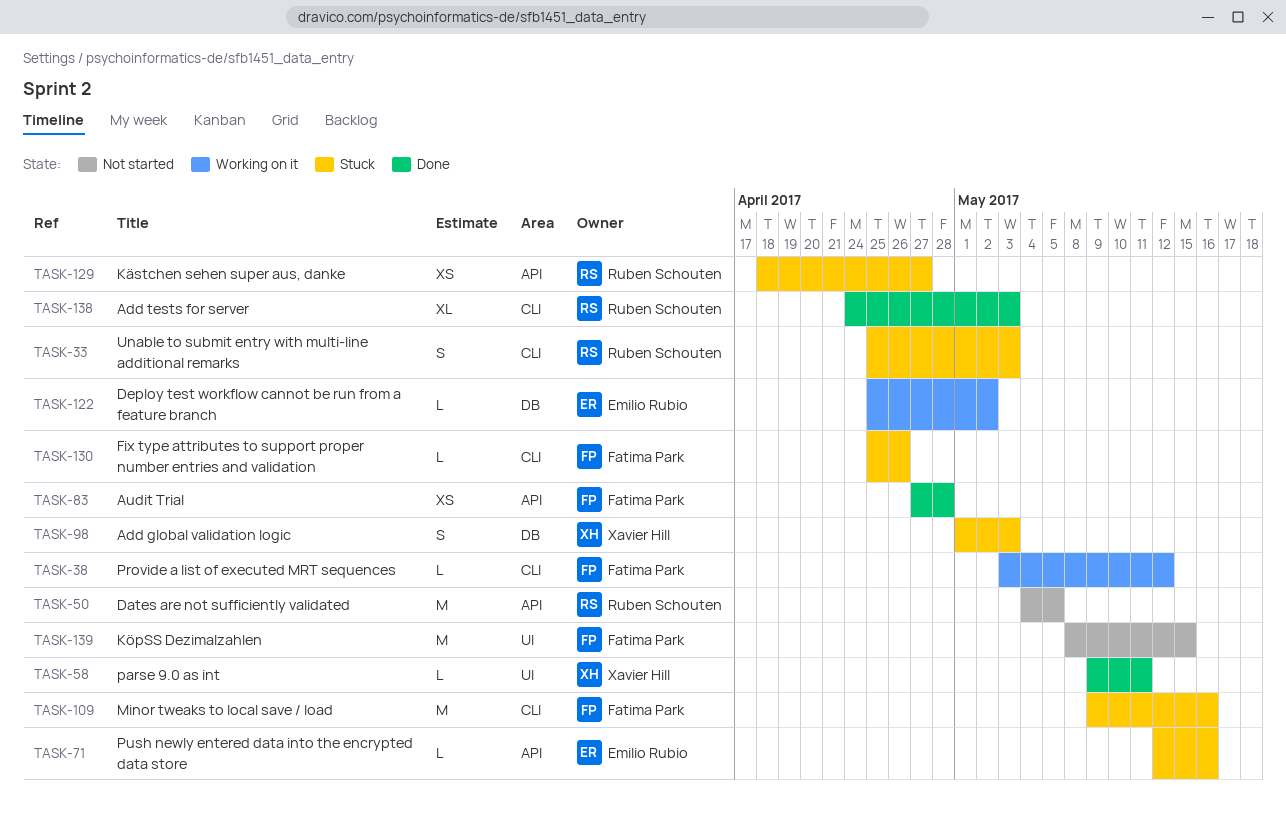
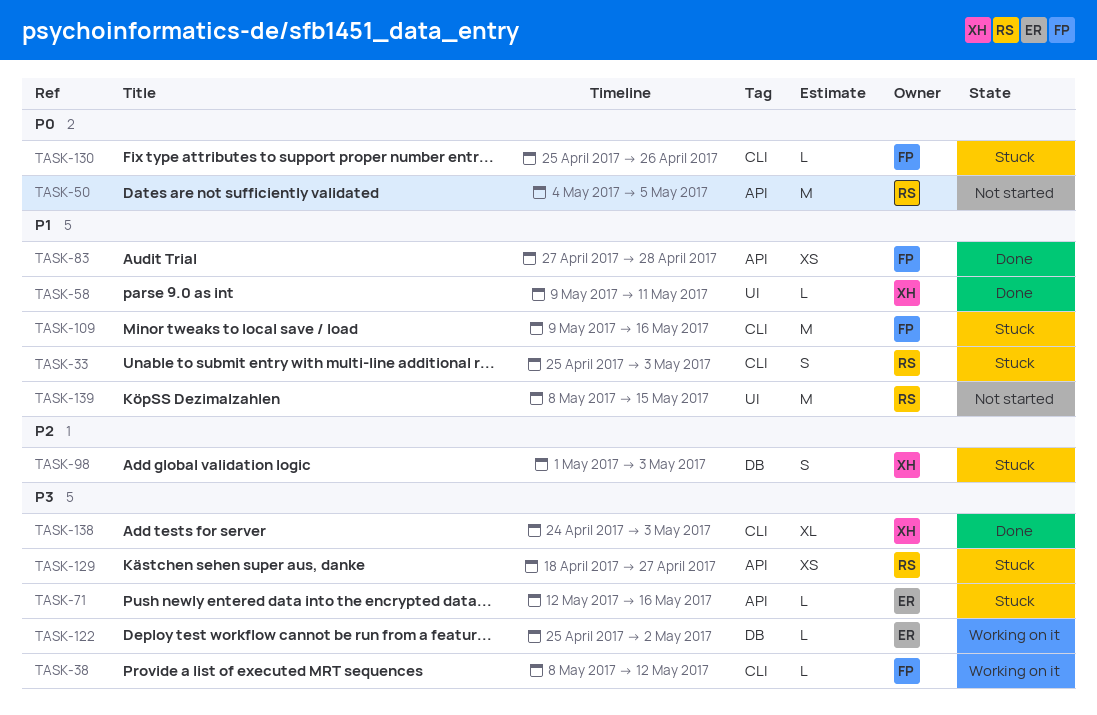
TASK-38, start: May 3 -> May 8
TASK-138, owner: Ruben Schouten -> Xavier Hill
TASK-139, owner: Fatima Park -> Ruben Schouten

